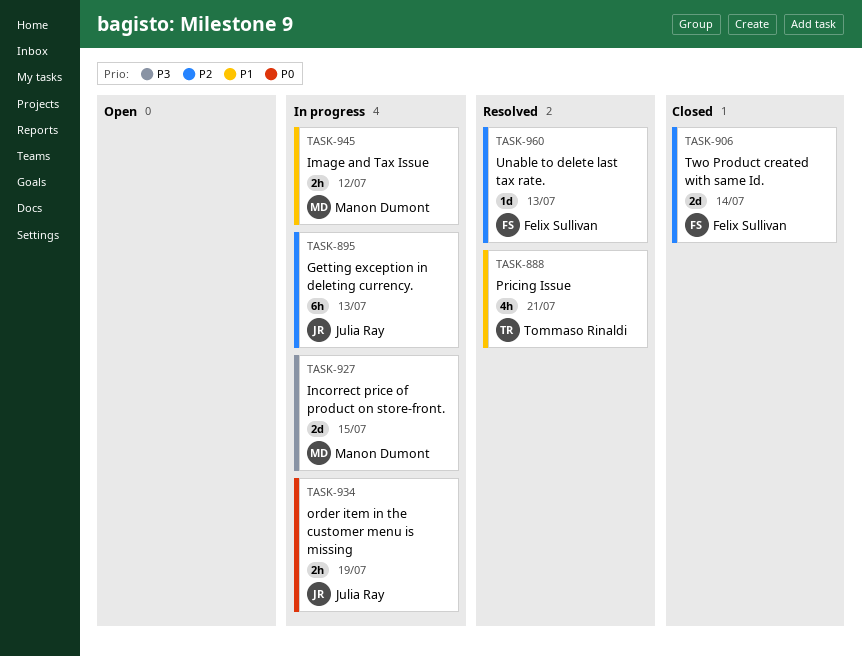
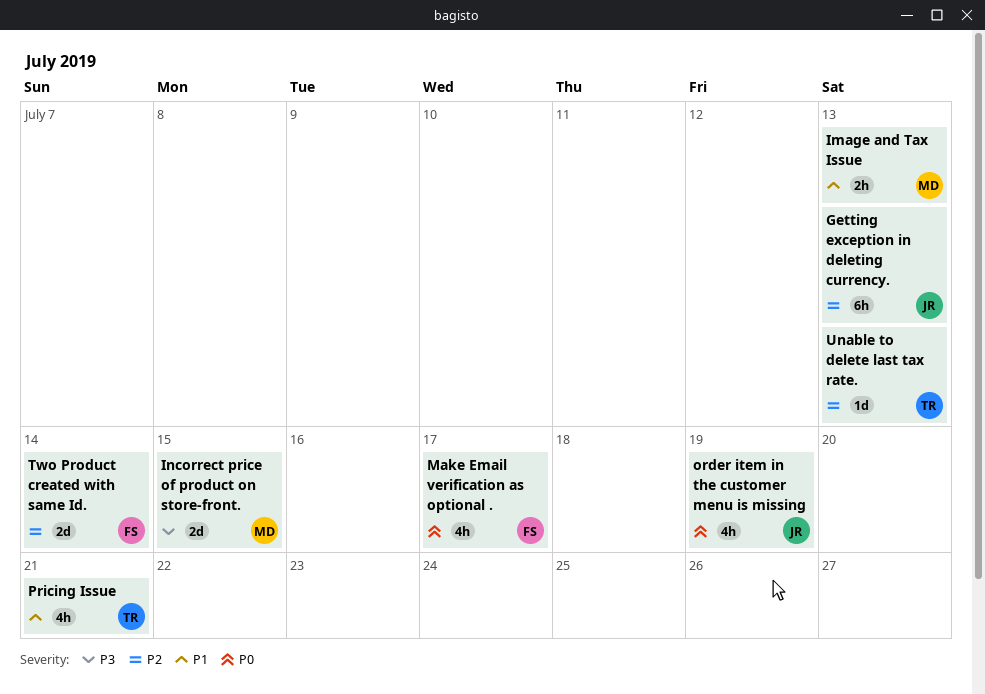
Image and Tax Issue, due: Jul 12 -> Jul 13
Make Email verification as optional .: none -> present
order item in the customer menu is missing, estimate: 2h -> 4h
Unable to delete last tax rate., owner: Felix Sullivan -> Tommaso Rinaldi

